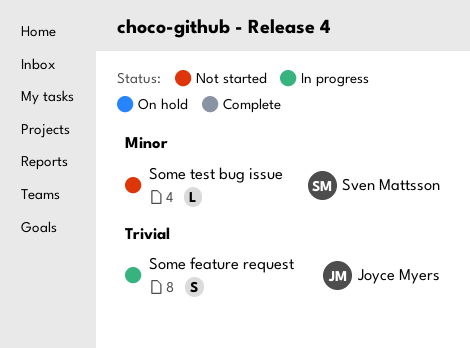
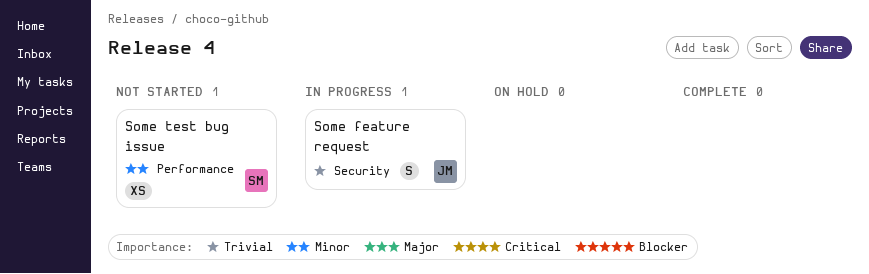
Some test bug issue, estimate: L -> XS

